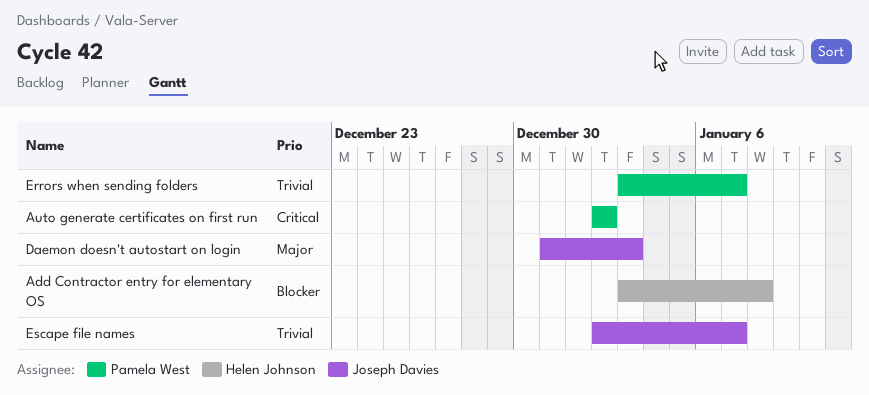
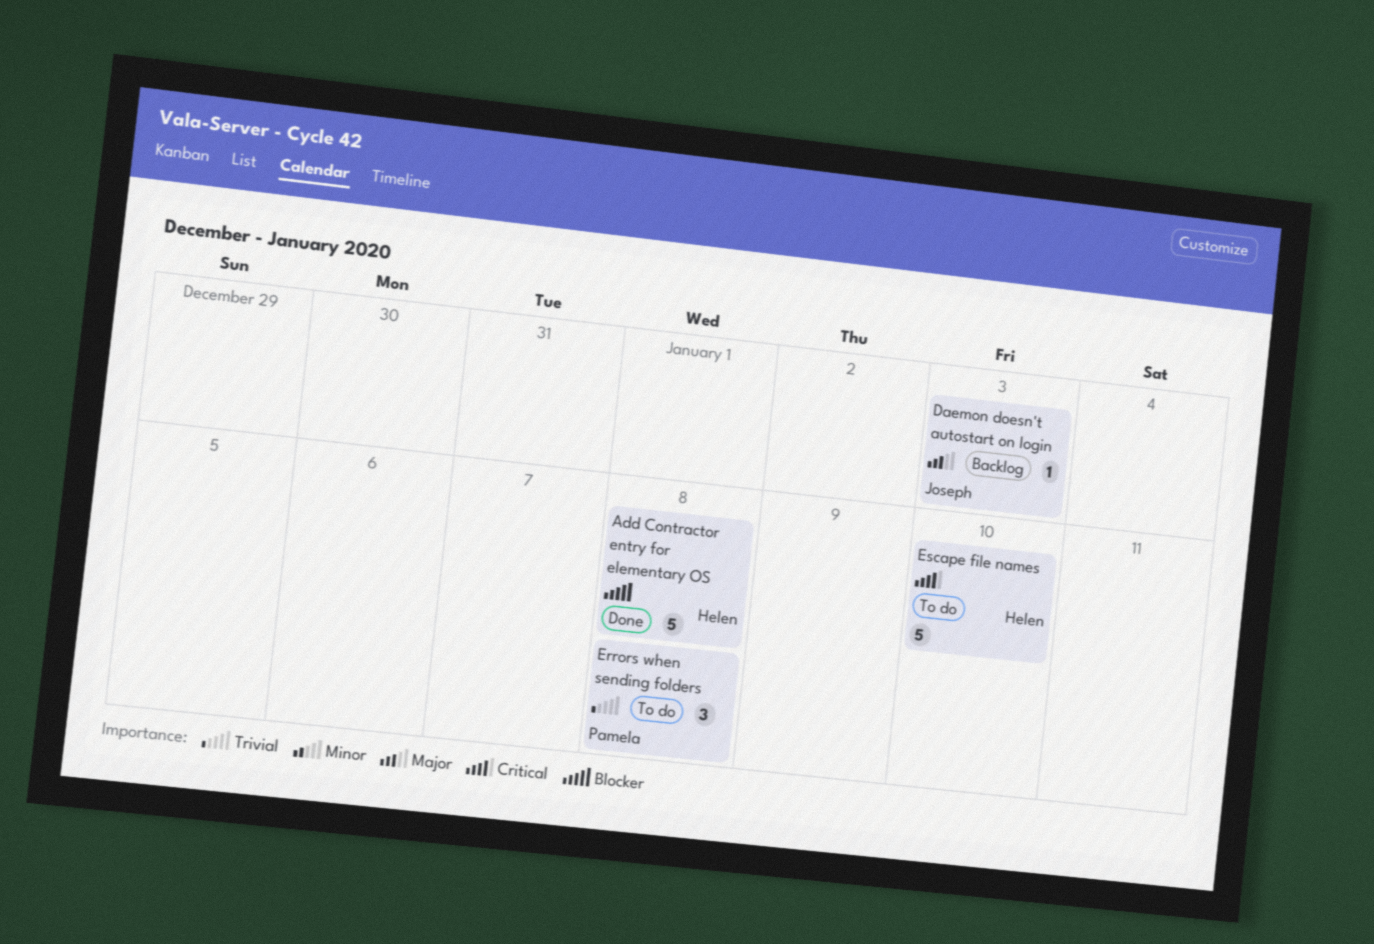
Auto generate certificates on first run: present -> none
Errors when sending folders, due: Jan 7 -> Jan 8
Escape file names, owner: Joseph Davies -> Helen Johnson
Escape file names, priority: Trivial -> Critical
Escape file names, due: Jan 7 -> Jan 10

